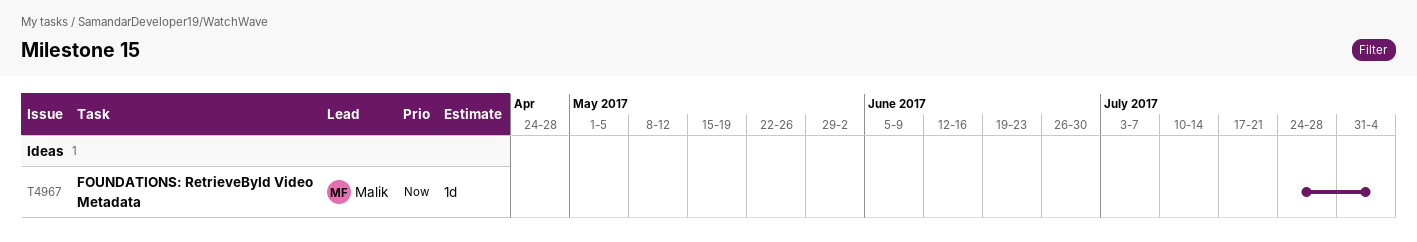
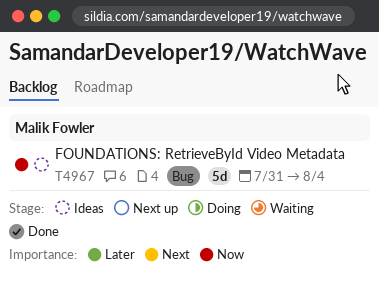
T4967, estimate: 1d -> 5d
T4967, start: Jul 24 -> Jul 31

